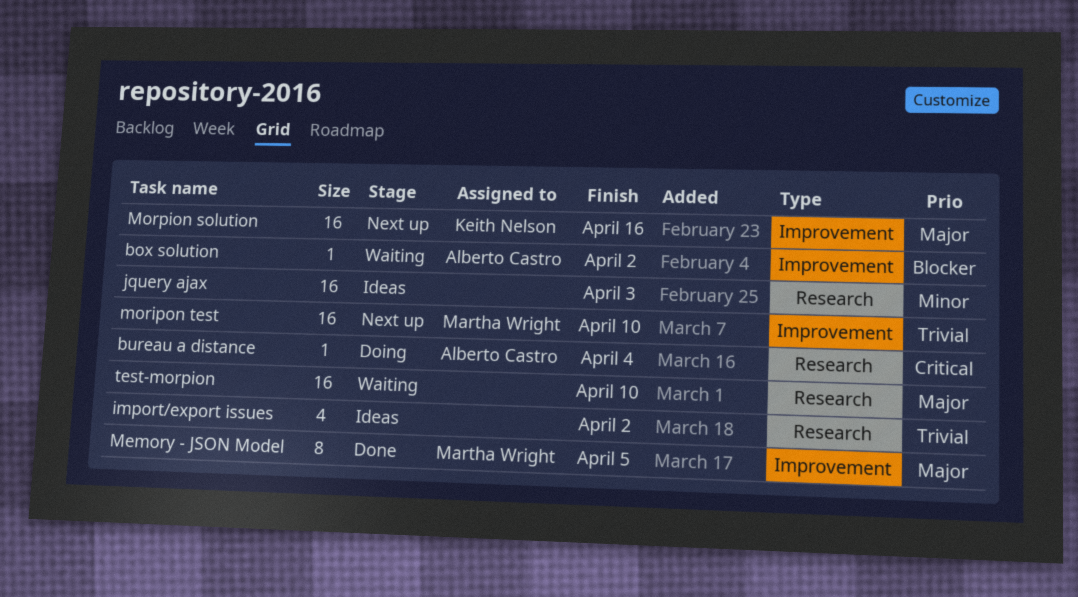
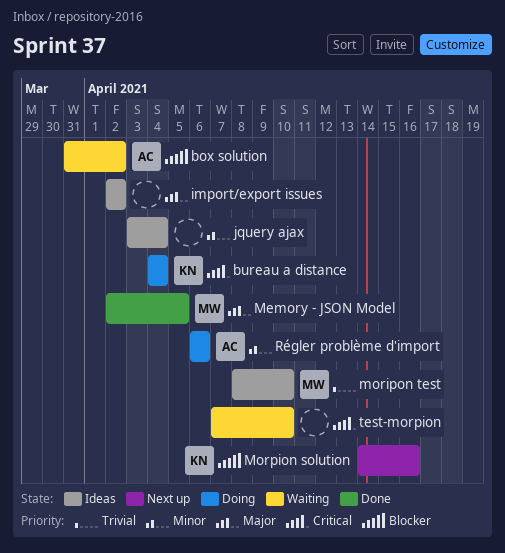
bureau a distance, owner: Alberto Castro -> Keith Nelson
import/export issues, priority: Trivial -> Major
jquery ajax, due: Apr 3 -> Apr 4
moripon test, status: Next up -> Ideas
Morpion solution, priority: Major -> Blocker
Régler problème d'import: none -> present
test-morpion, priority: Major -> Critical

